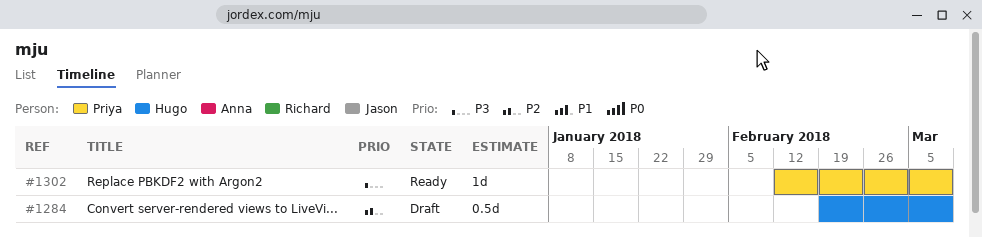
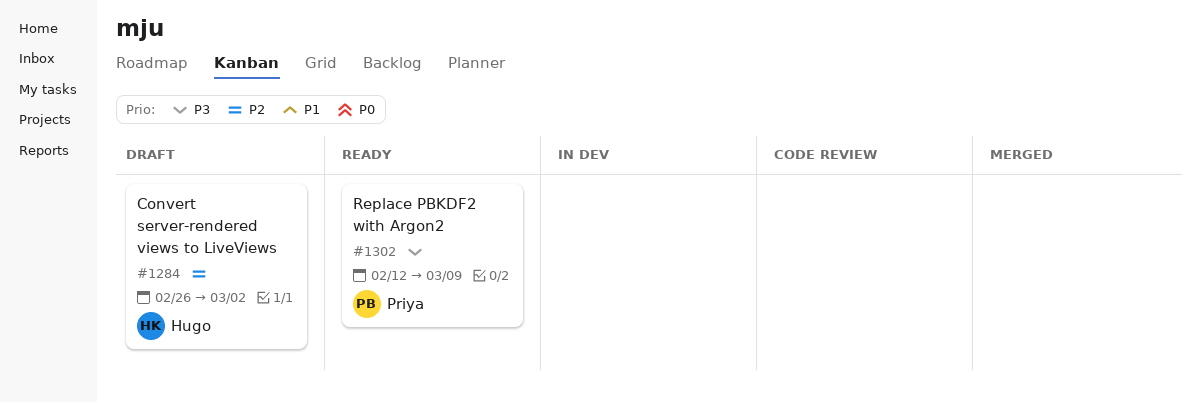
#1284, start: Feb 19 -> Feb 26
#1284, due: Mar 9 -> Mar 2

